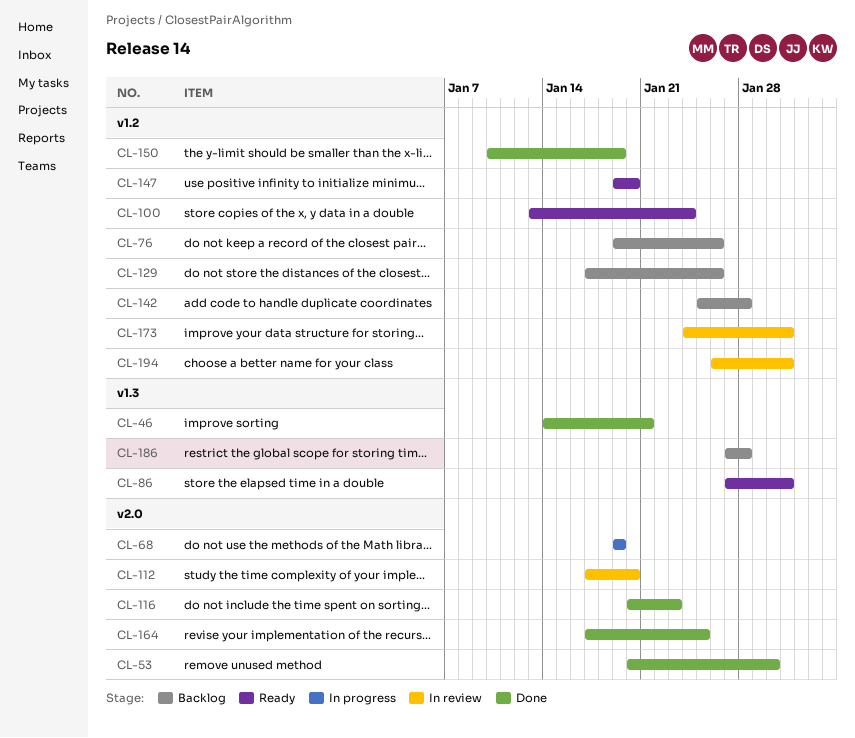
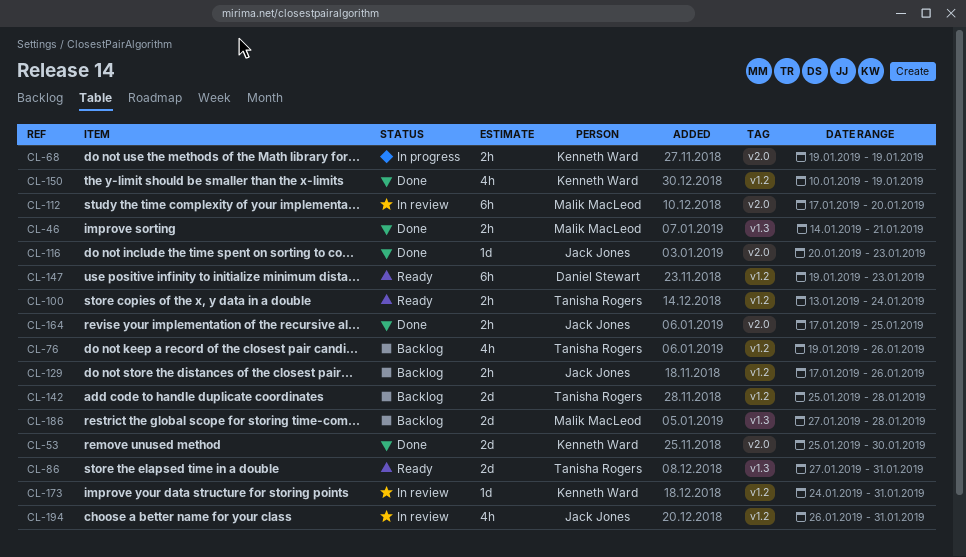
CL-53, start: Jan 20 -> Jan 25
CL-147, due: Jan 20 -> Jan 23

